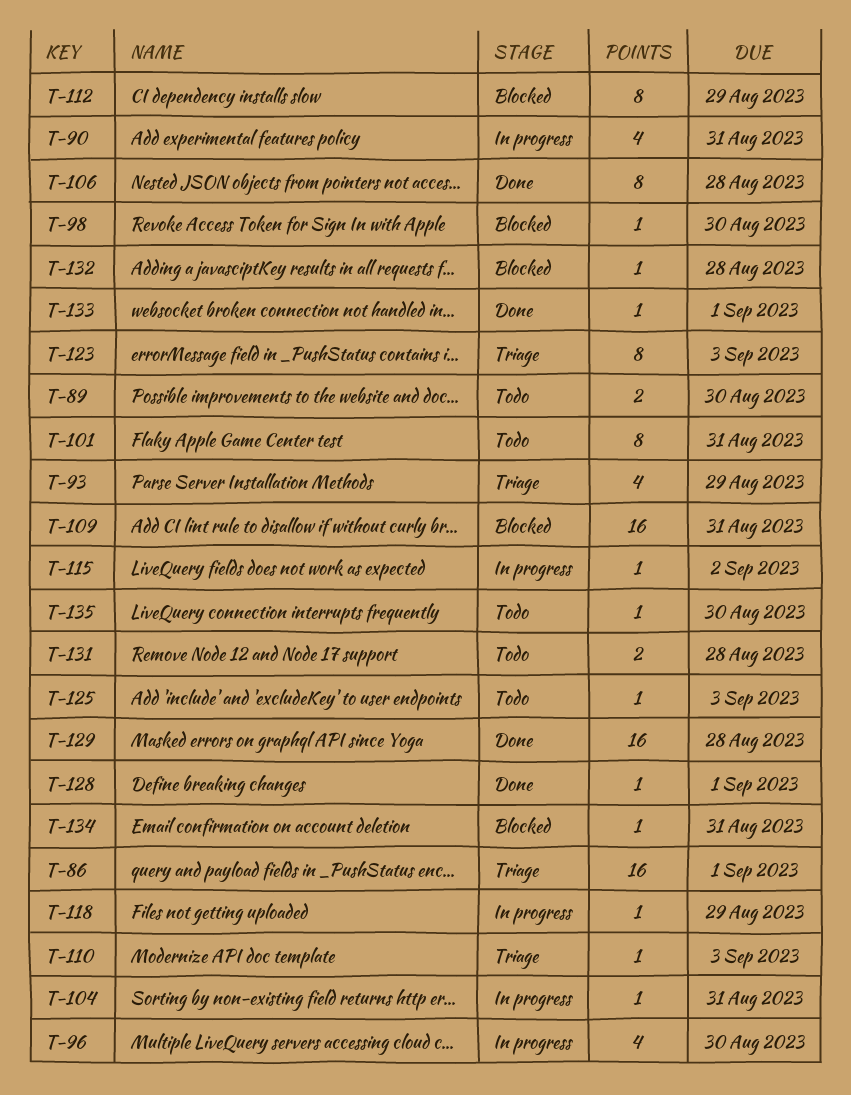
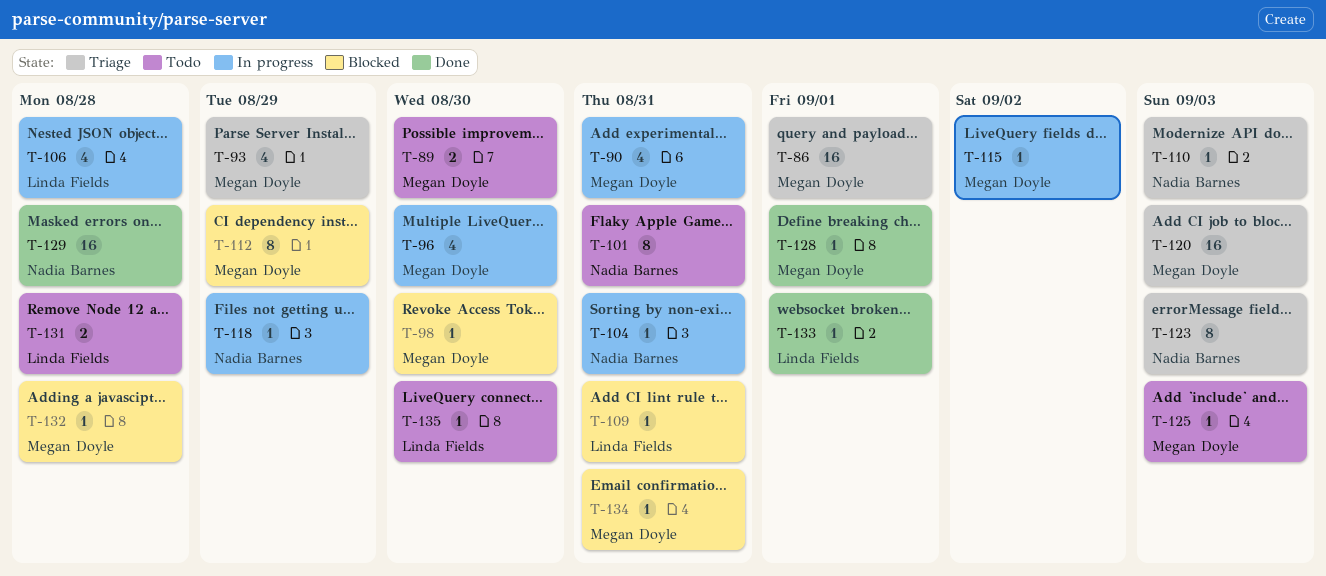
T-106, status: Done -> In progress
T-106, estimate: 8 -> 4
T-109, estimate: 16 -> 1
T-120: none -> present

